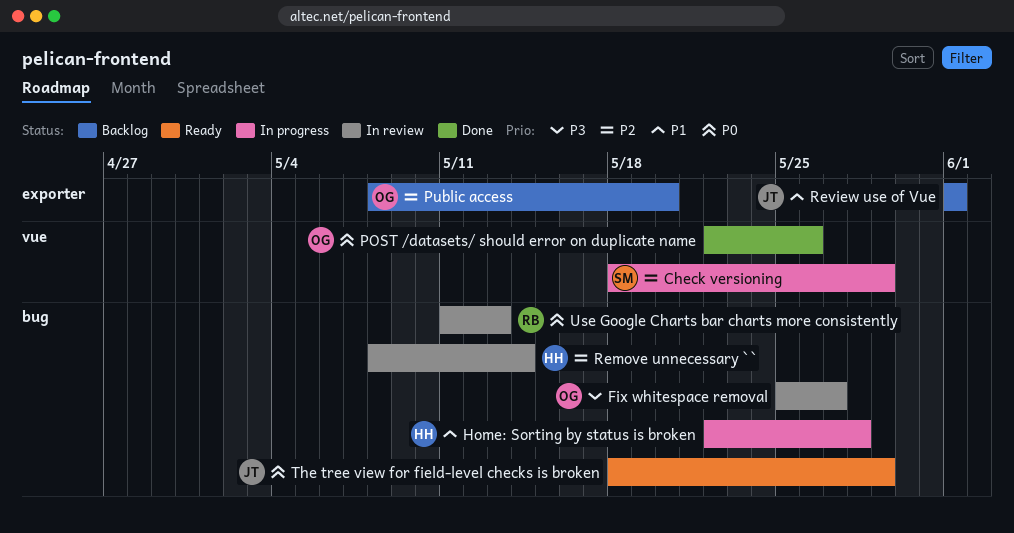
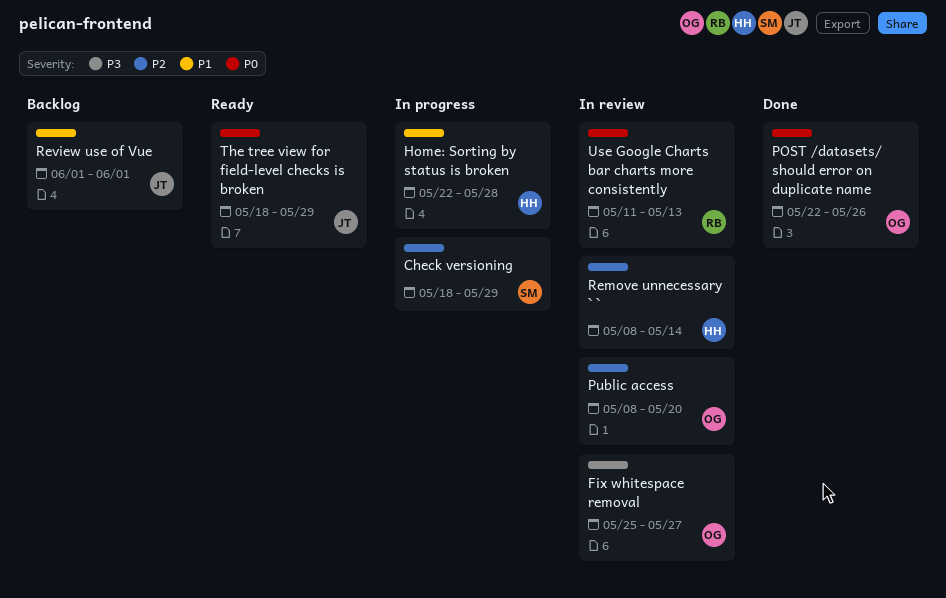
Public access, status: Backlog -> In review

